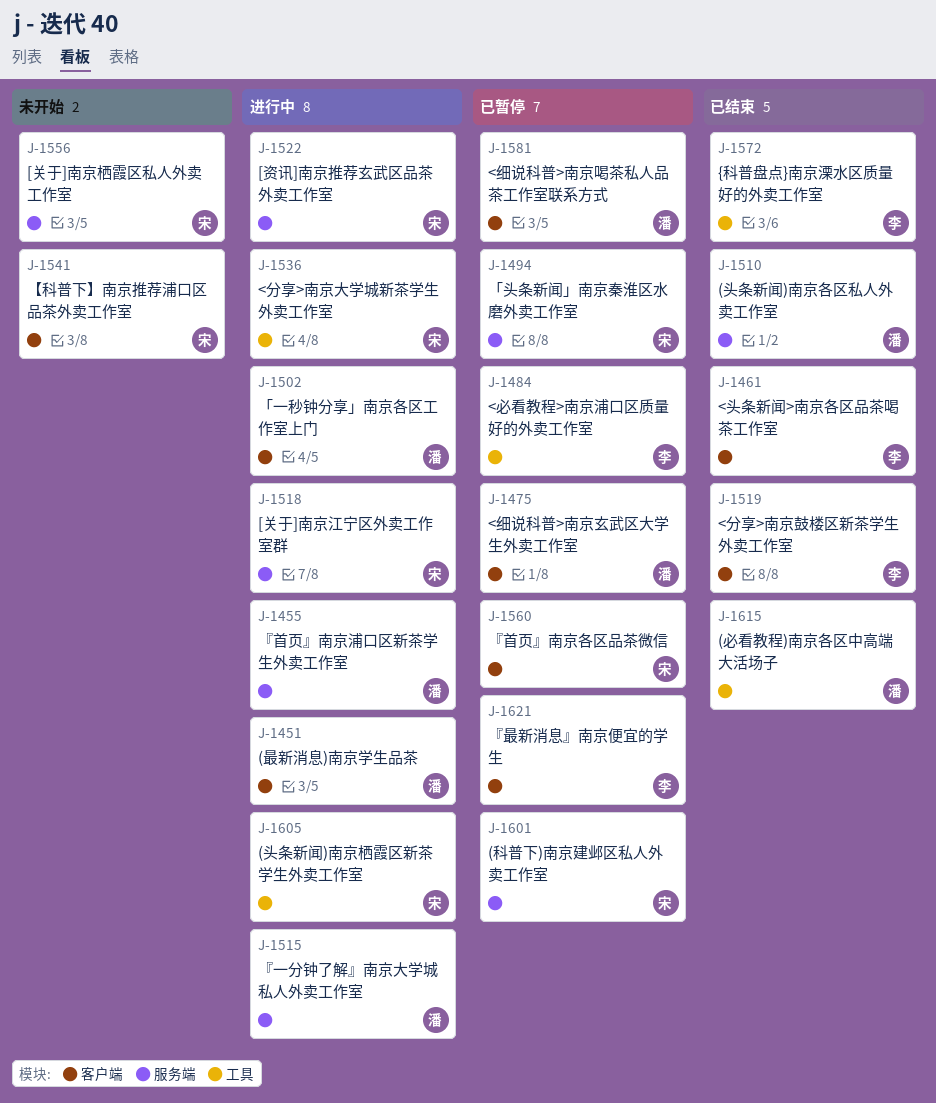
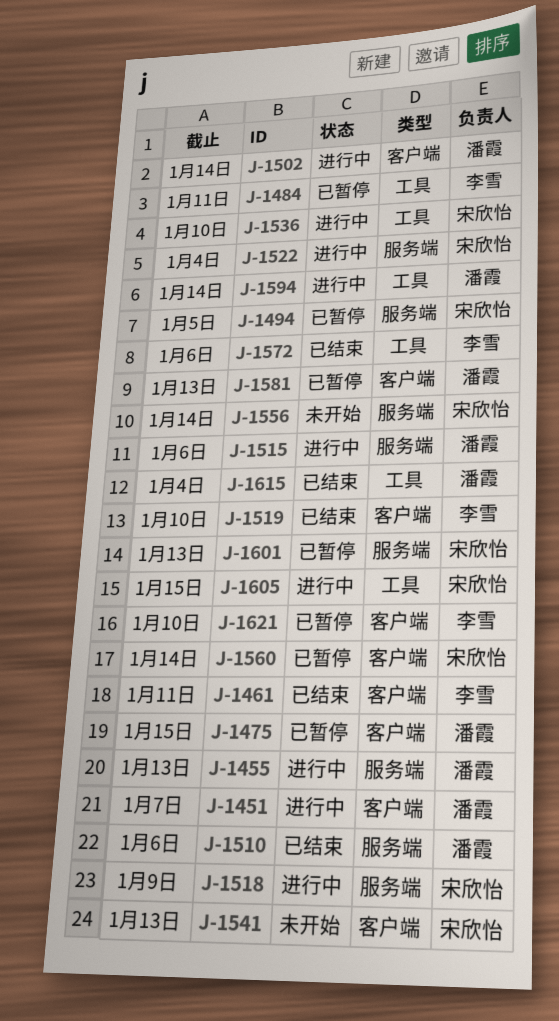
J-1594: none -> present

